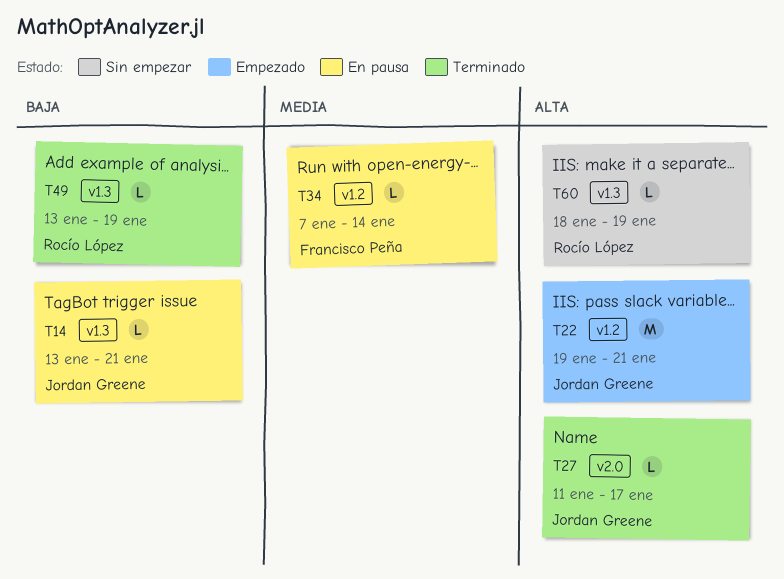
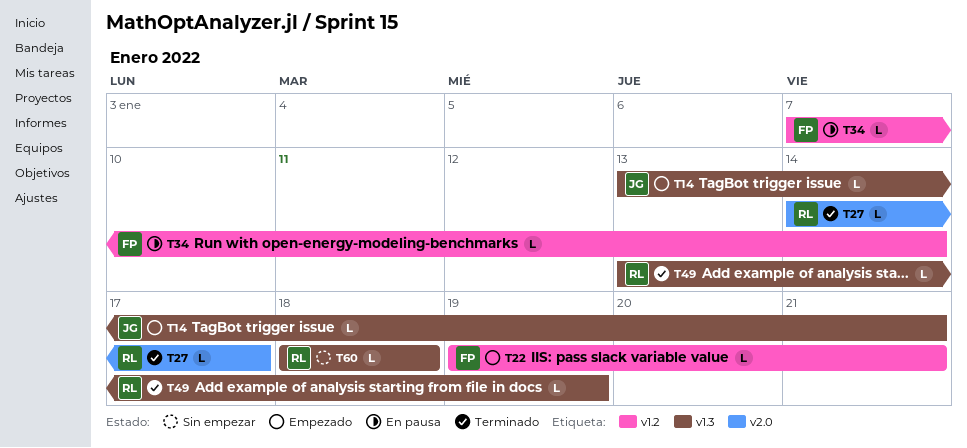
T14, status: En pausa -> Empezado
T22, owner: Jordan Greene -> Francisco Peña
T22, estimate: M -> L
T27, owner: Jordan Greene -> Rocío López
T27, start: Jan 11 -> Jan 14
T60, due: Jan 19 -> Jan 18

